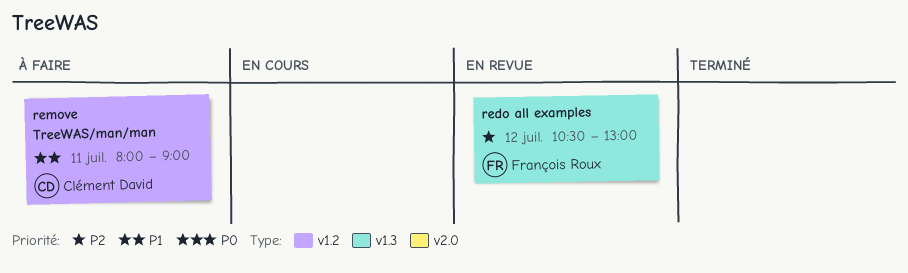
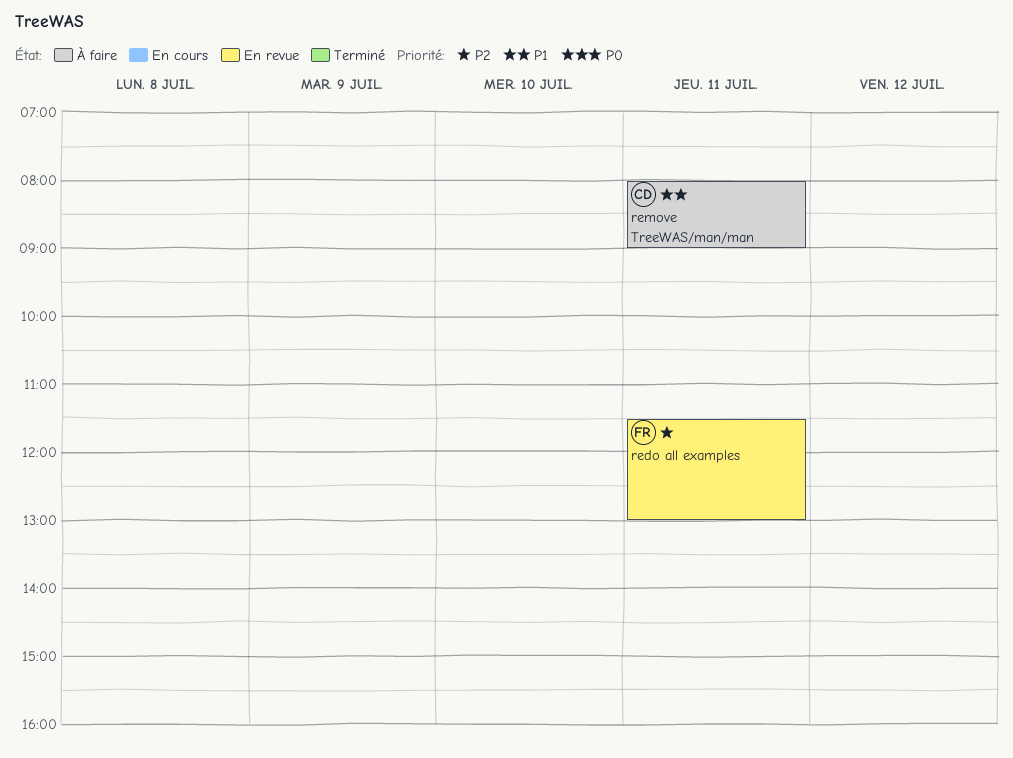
redo all examples, day: Jul 12 -> Jul 11
redo all examples, begins: 10:30 -> 11:30

